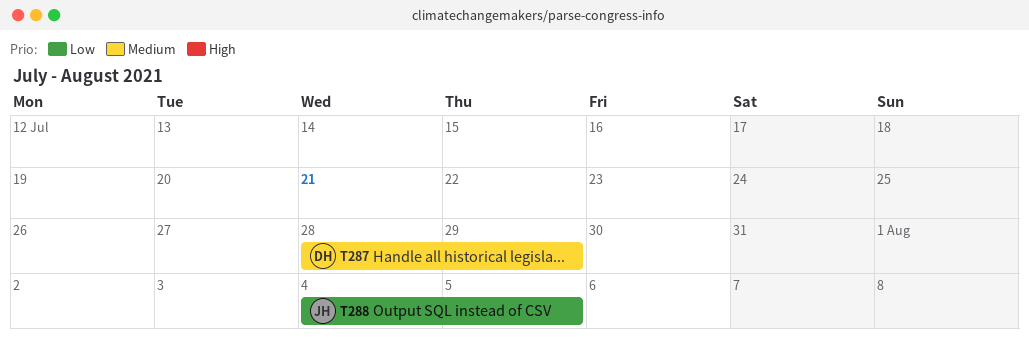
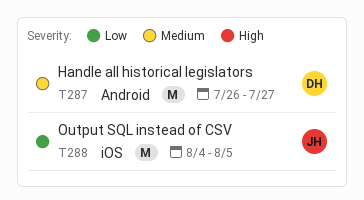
T287, start: Jul 28 -> Jul 26
T287, due: Jul 29 -> Jul 27

